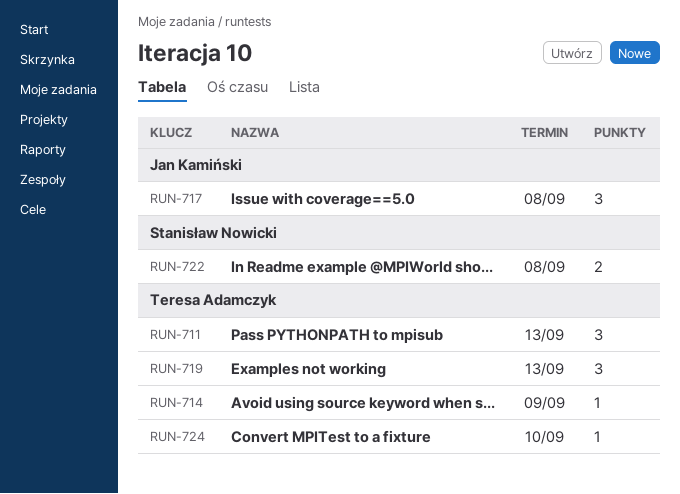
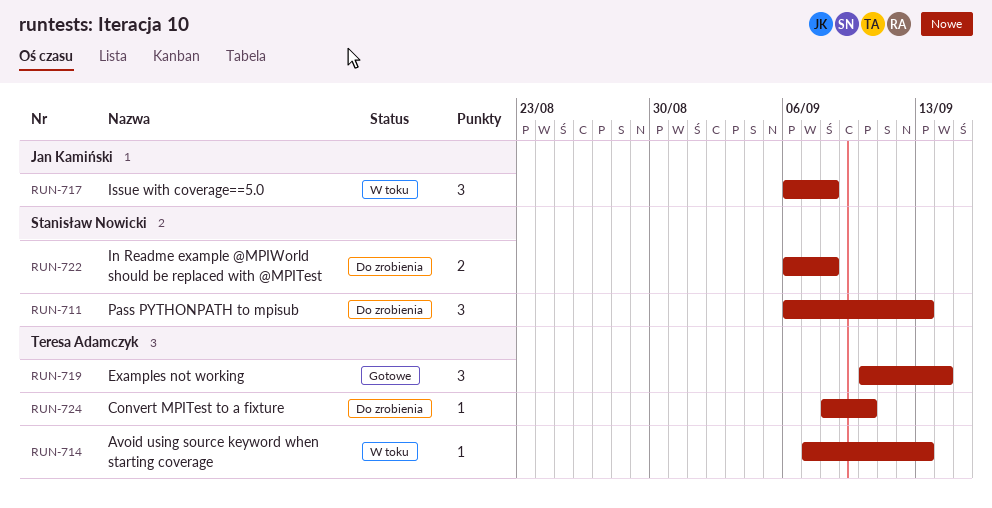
RUN-711, owner: Teresa Adamczyk -> Stanisław Nowicki
RUN-714, due: Sep 9 -> Sep 13
RUN-719, due: Sep 13 -> Sep 14

